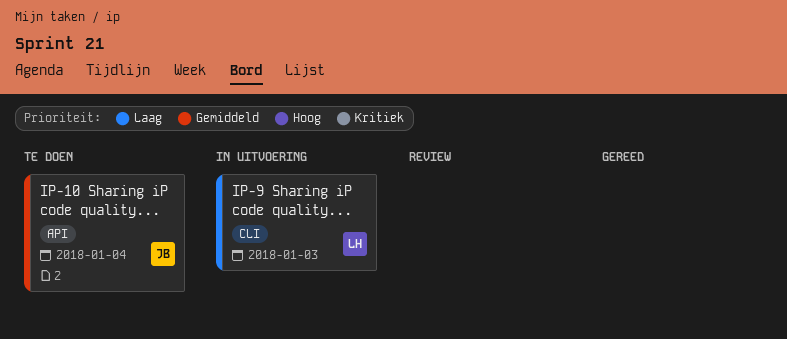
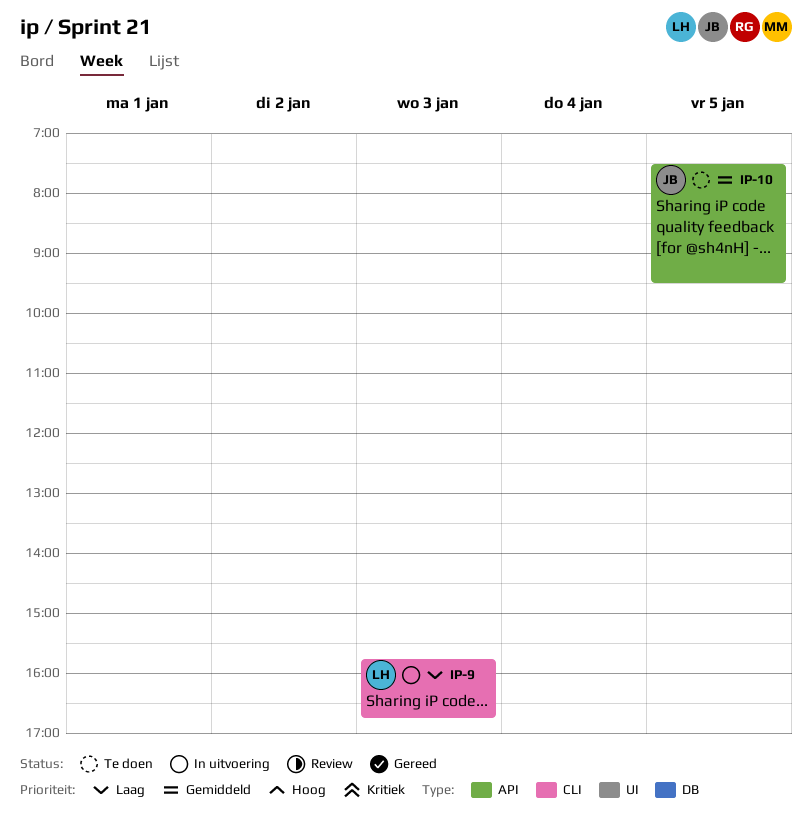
IP-10, day: Jan 4 -> Jan 5

